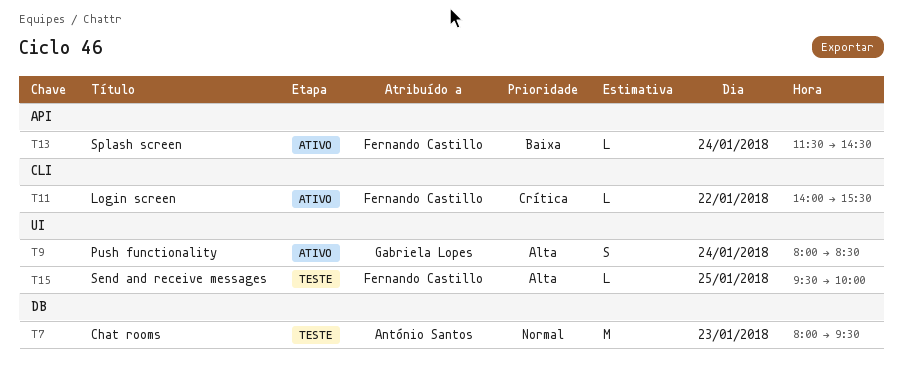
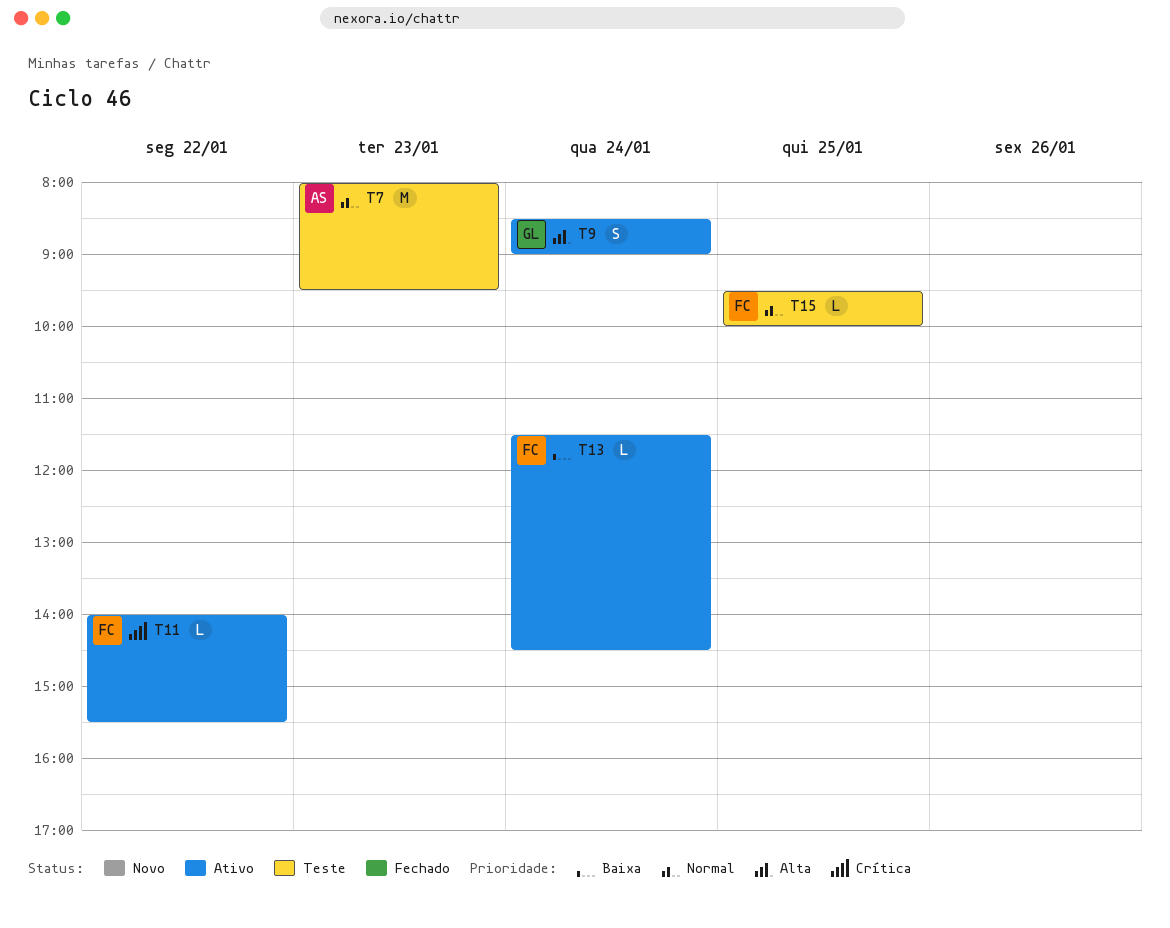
T9, begins: 08:00 -> 08:30
T9, ends: 08:30 -> 09:00
T15, priority: Alta -> Normal

